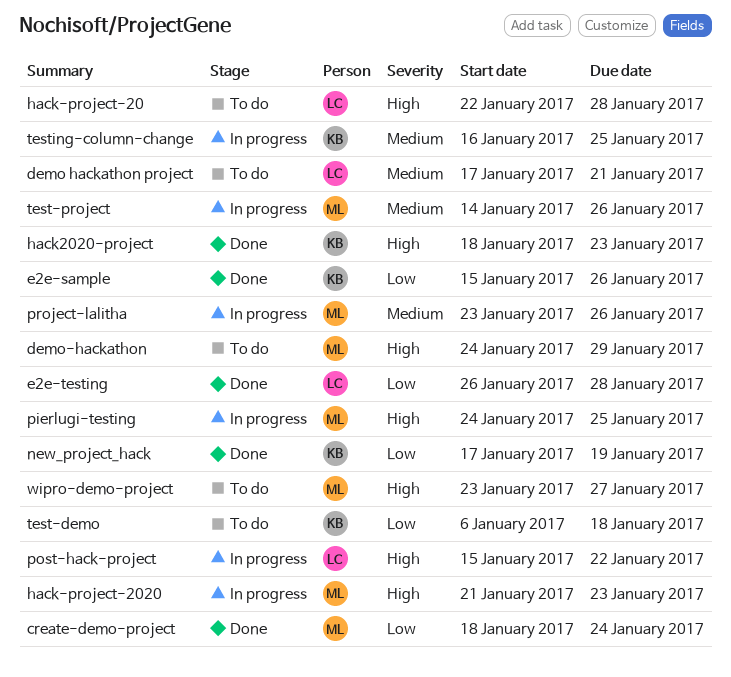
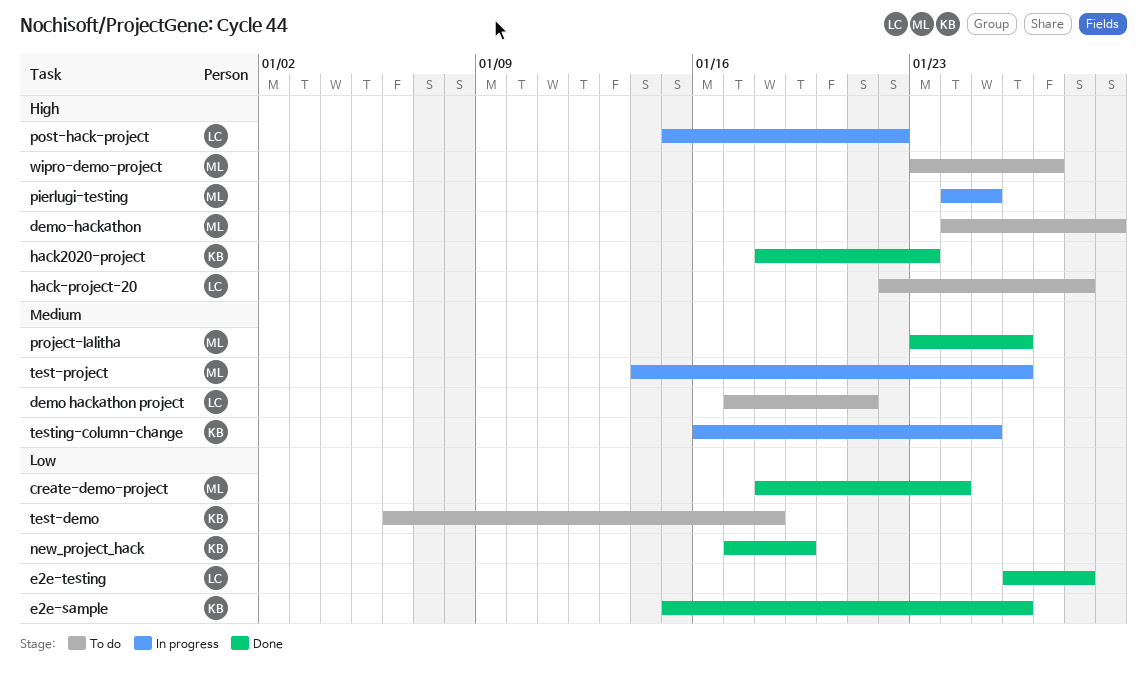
hack-project-2020: present -> none
project-lalitha, status: In progress -> Done

